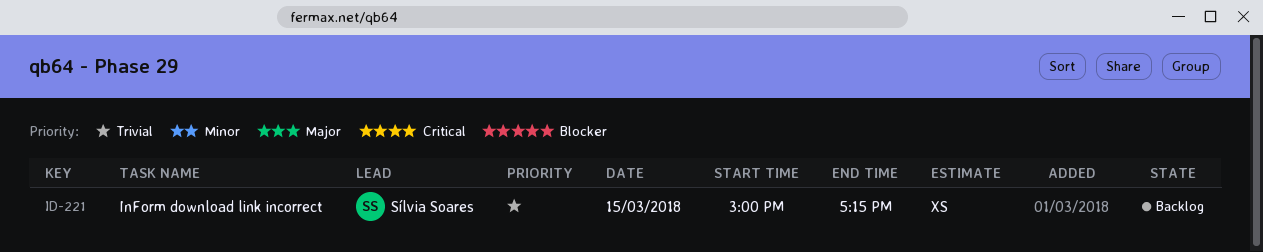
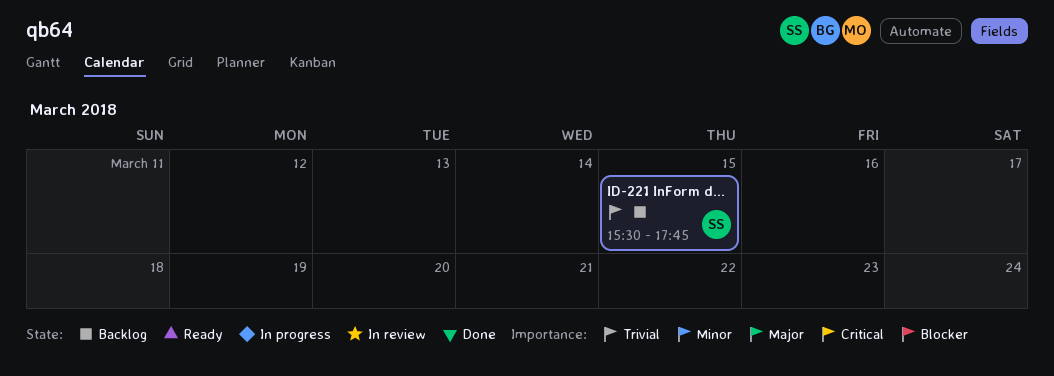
ID-221, begins: 15:00 -> 15:30
ID-221, ends: 17:15 -> 17:45

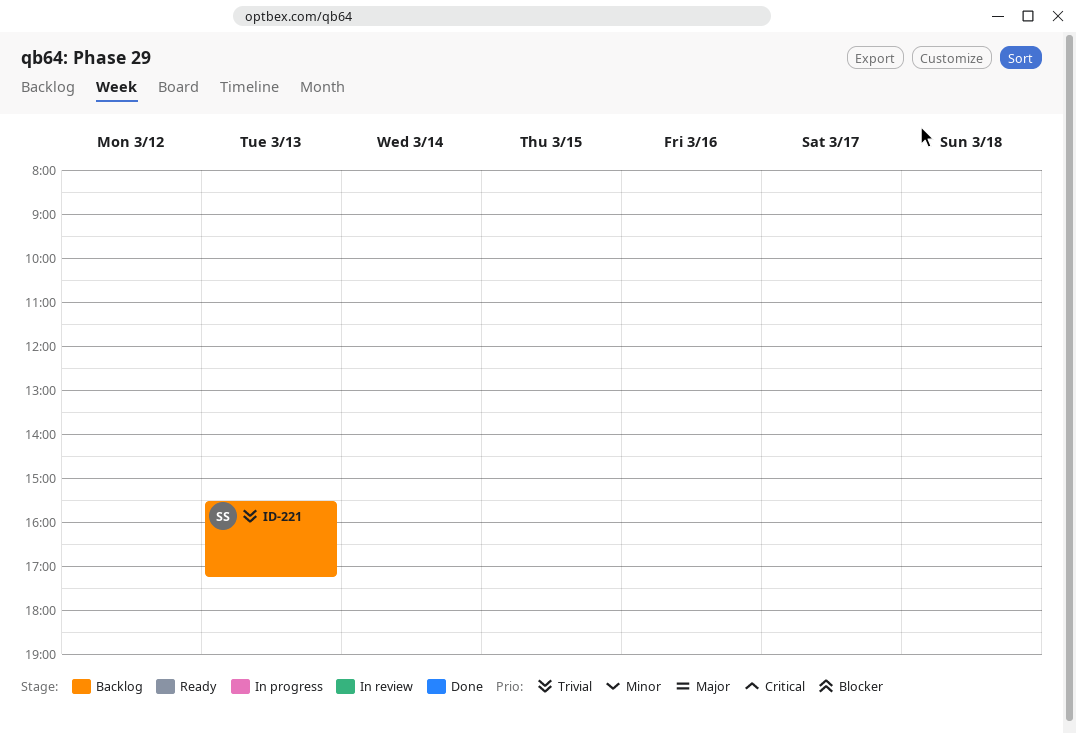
ID-221, day: Mar 15 -> Mar 13
ID-221, ends: 17:45 -> 17:15

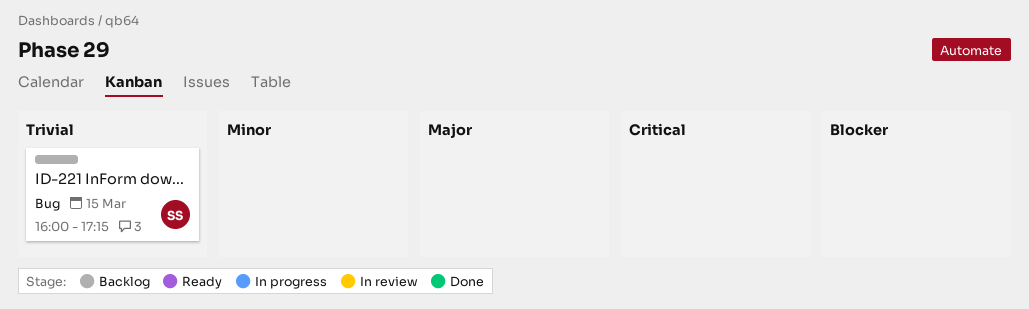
ID-221, day: Mar 13 -> Mar 15
ID-221, begins: 15:30 -> 16:00

